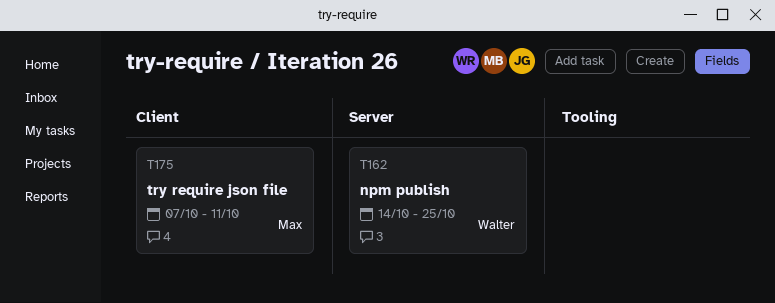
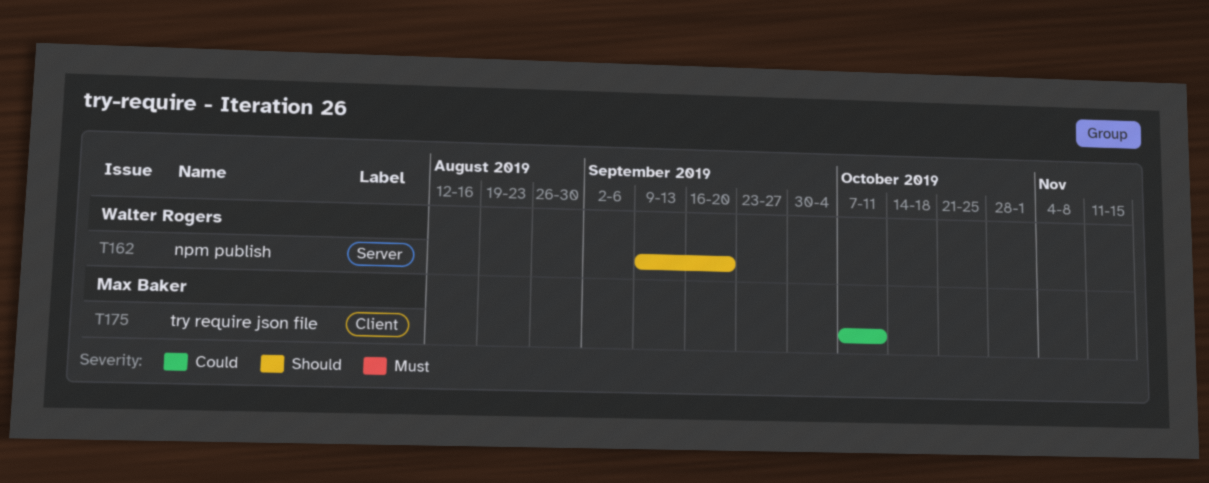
T162, start: Oct 14 -> Sep 9
T162, due: Oct 25 -> Sep 20

